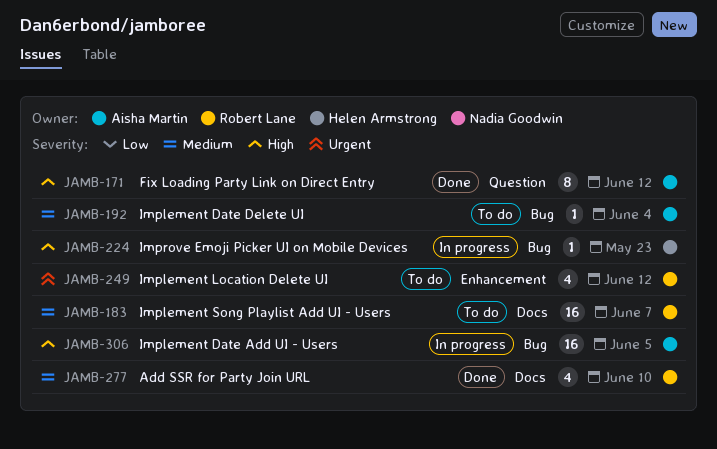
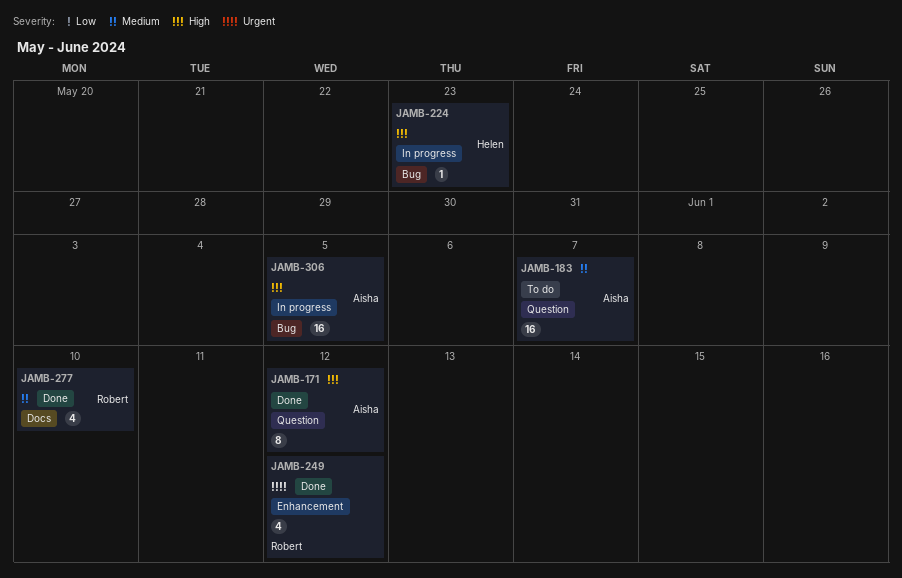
JAMB-183, owner: Robert Lane -> Aisha Martin
JAMB-183, label: Docs -> Question
JAMB-192: present -> none
JAMB-249, status: To do -> Done

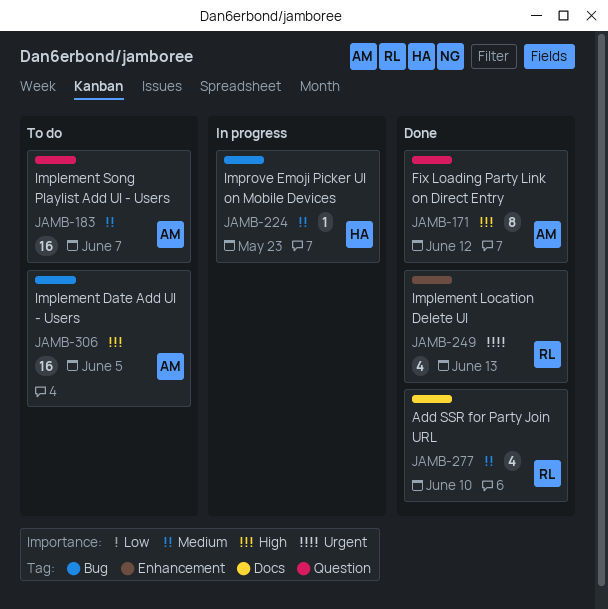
JAMB-224, priority: High -> Medium
JAMB-249, due: Jun 12 -> Jun 13
JAMB-306, status: In progress -> To do

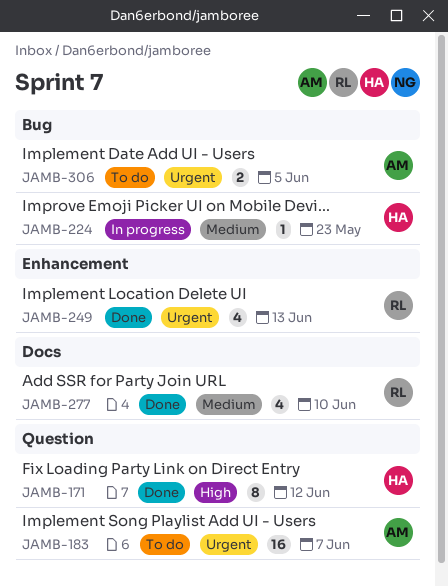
JAMB-171, owner: AM -> HA
JAMB-183, priority: Medium -> Urgent
JAMB-306, priority: High -> Urgent
JAMB-306, estimate: 16 -> 2

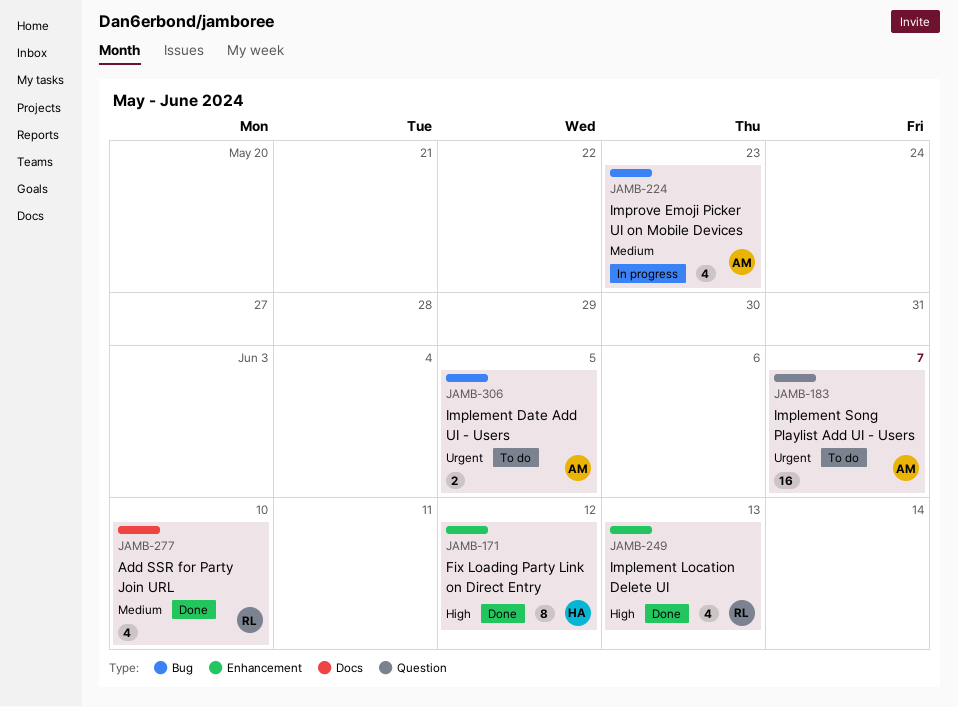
JAMB-171, label: Question -> Enhancement
JAMB-224, owner: HA -> AM
JAMB-224, estimate: 1 -> 4
JAMB-249, priority: Urgent -> High

